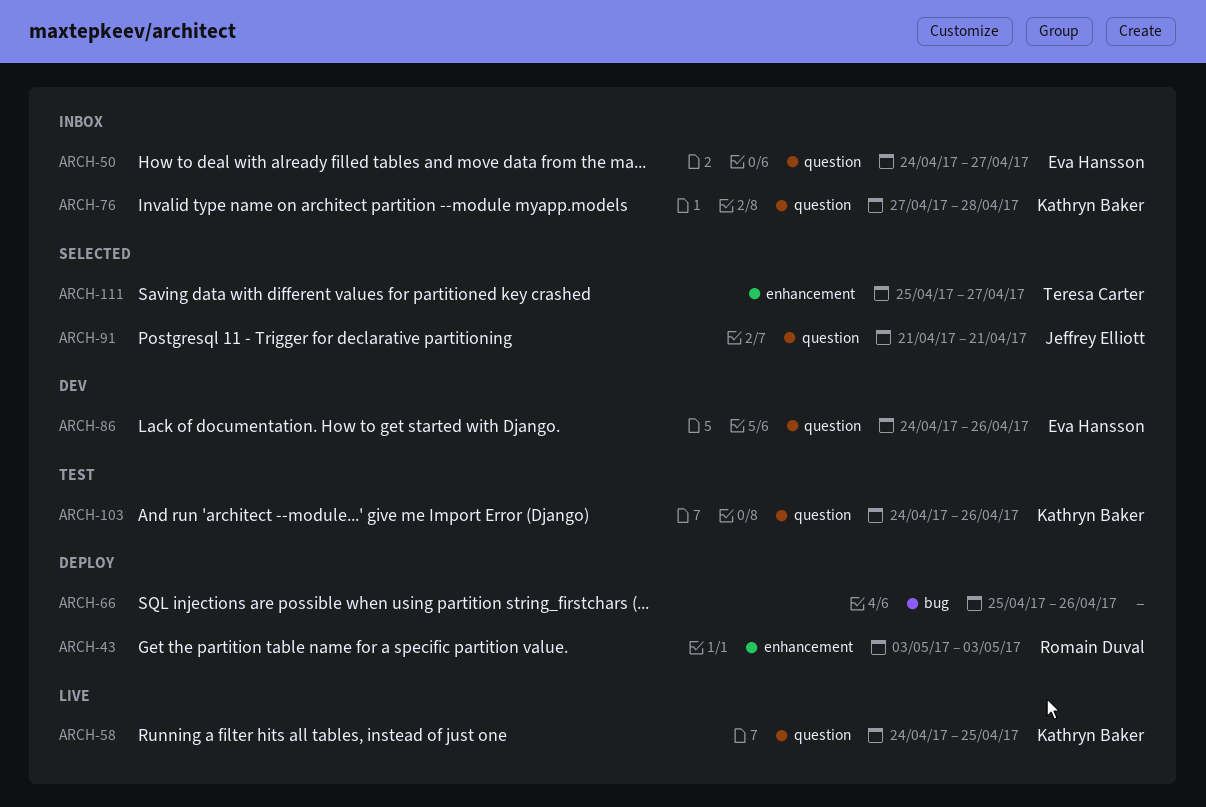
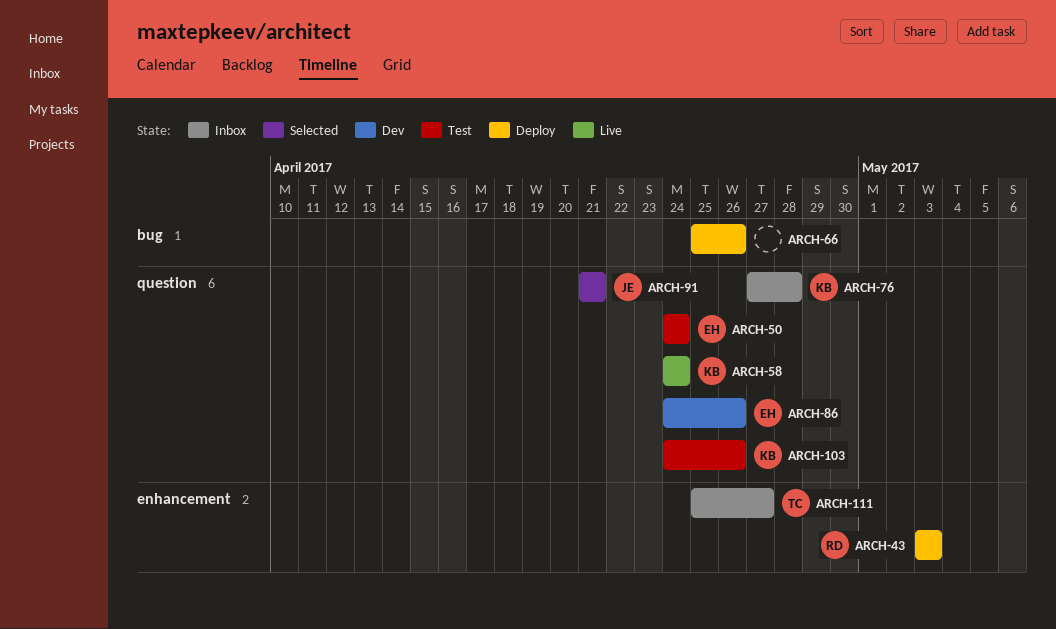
ARCH-50, status: Inbox -> Test
ARCH-50, due: Apr 27 -> Apr 24
ARCH-58, due: Apr 25 -> Apr 24
ARCH-111, status: Selected -> Inbox

